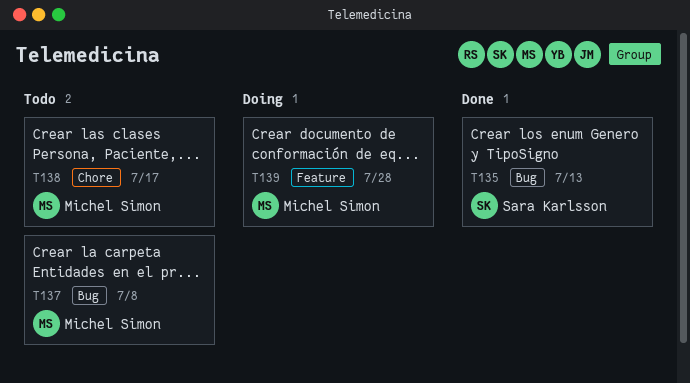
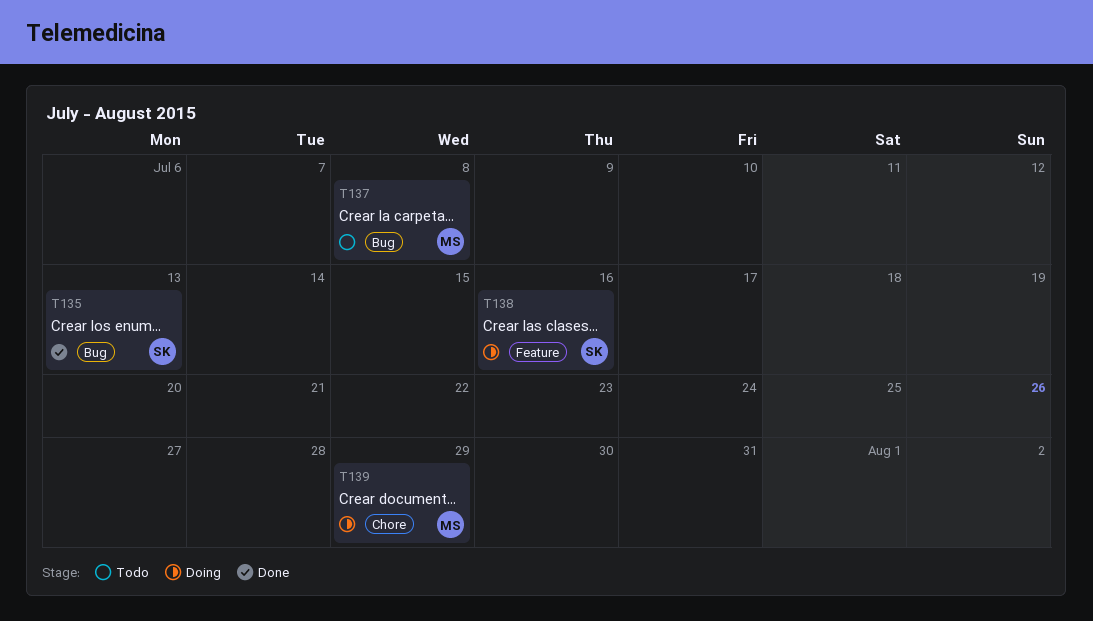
T138, status: Todo -> Doing
T138, owner: Michel Simon -> Sara Karlsson
T138, label: Chore -> Feature
T138, due: Jul 17 -> Jul 16
T139, label: Feature -> Chore
T139, due: Jul 28 -> Jul 29

